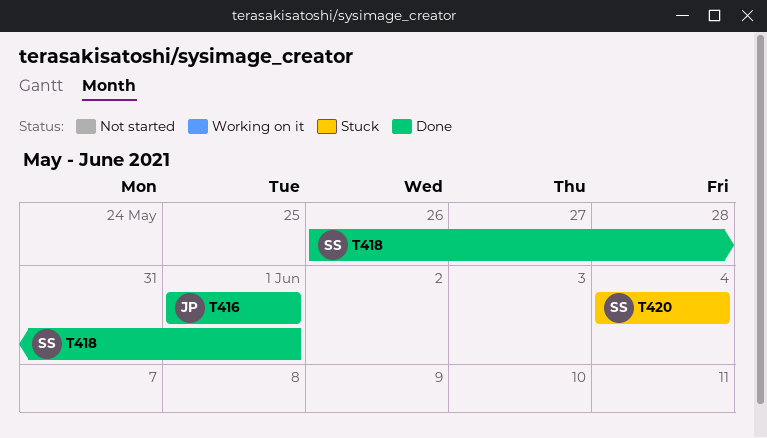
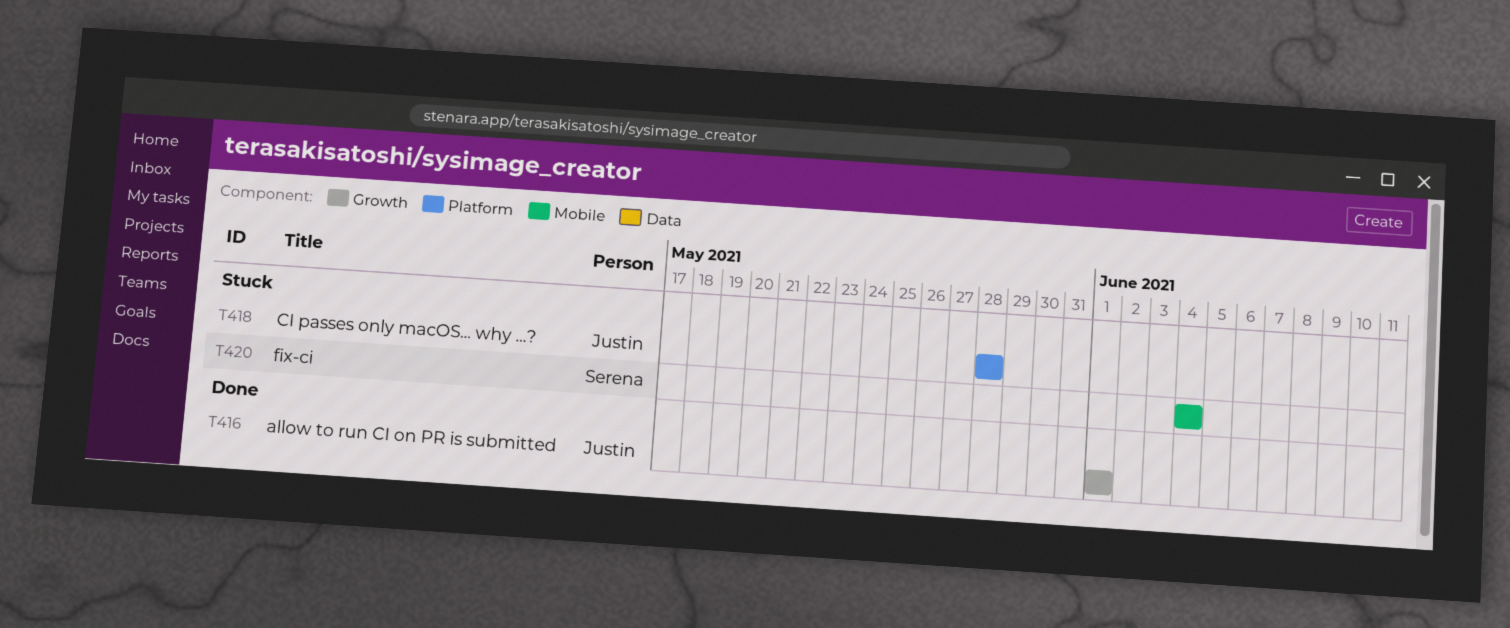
T418, status: Done -> Stuck
T418, owner: Serena -> Justin
T418, start: May 26 -> May 28
T418, due: Jun 1 -> May 28

